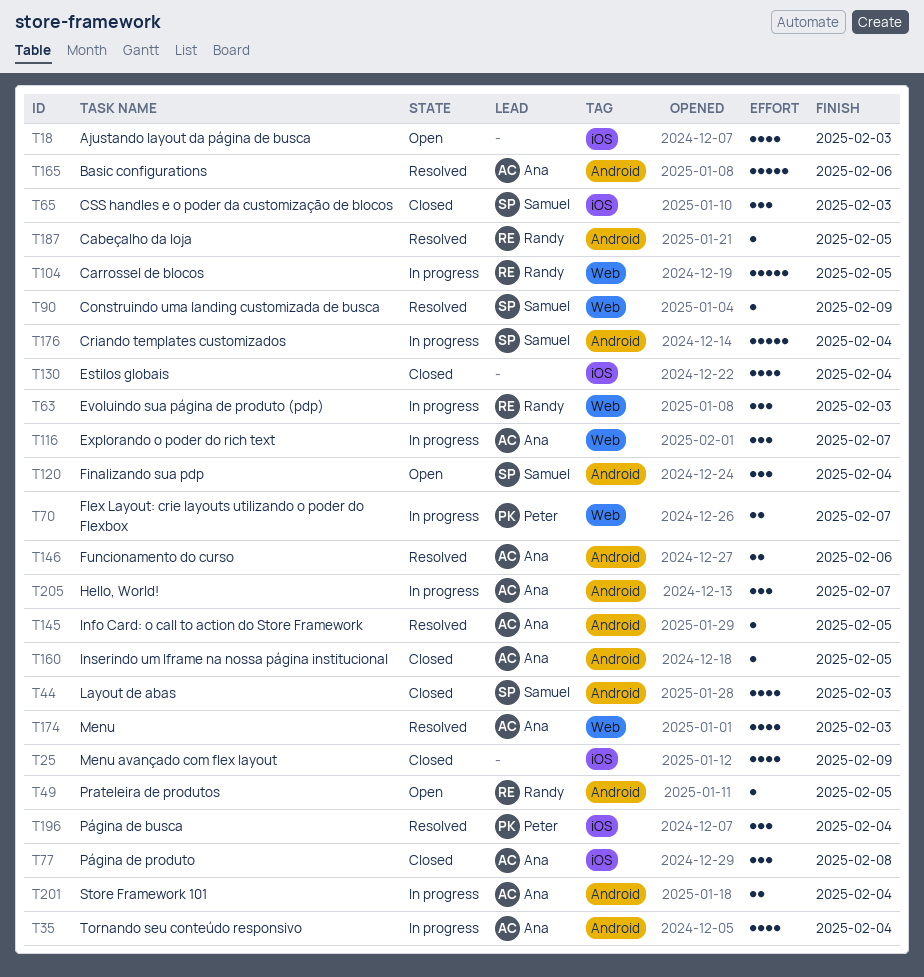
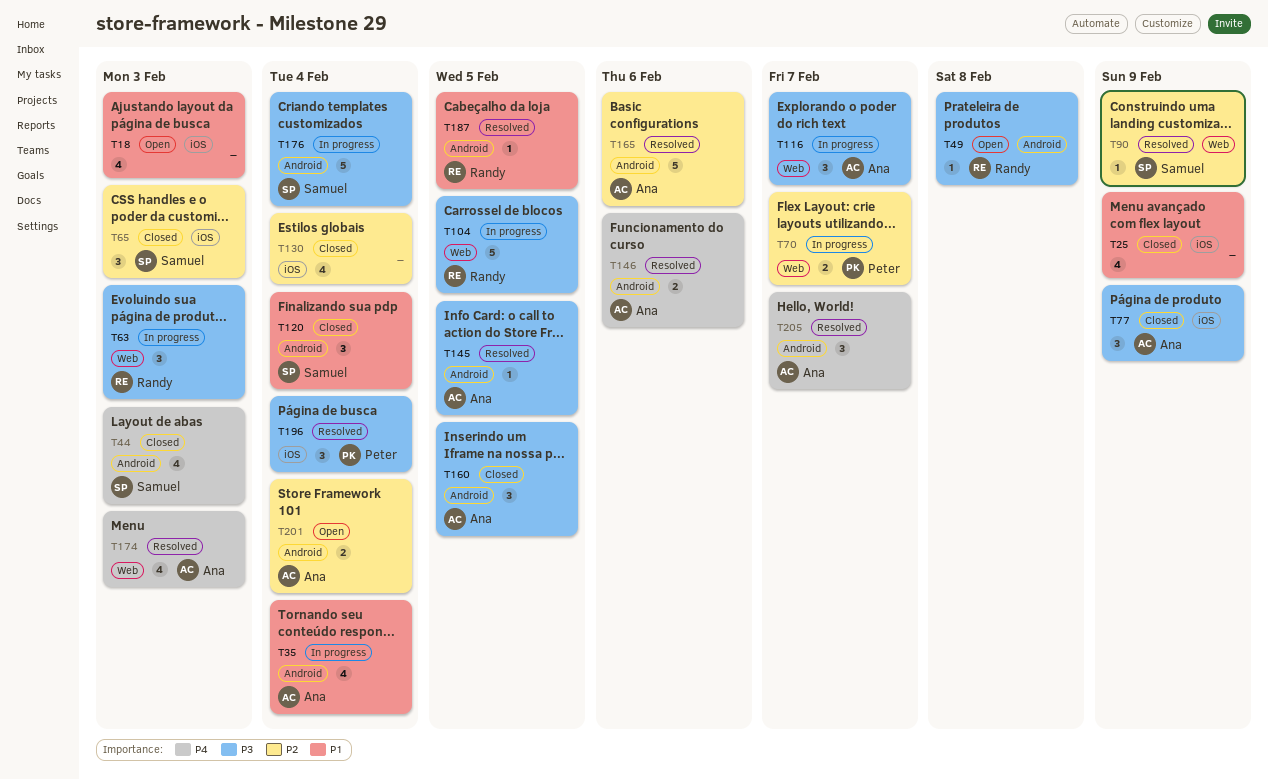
T49, due: Feb 5 -> Feb 8
T77, due: Feb 8 -> Feb 9
T120, status: Open -> Closed
T160, estimate: 1 -> 3
T201, status: In progress -> Open
T205, status: In progress -> Resolved

